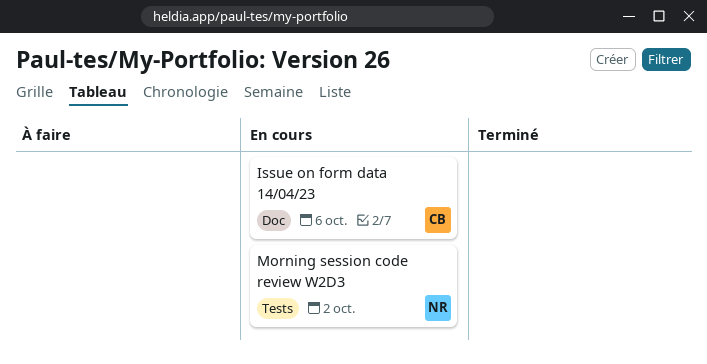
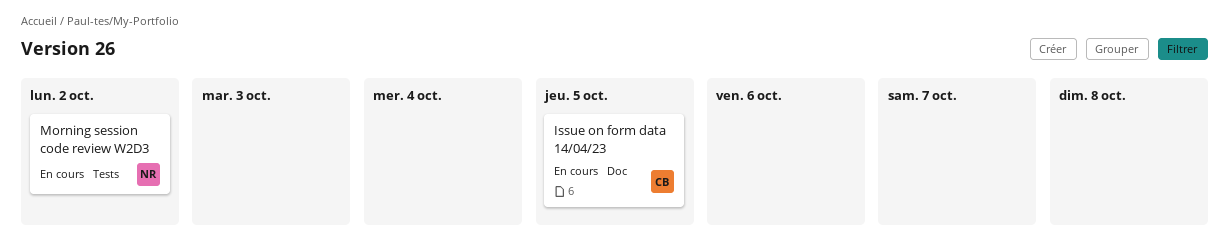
Issue on form data 14/04/23, due: Oct 6 -> Oct 5

